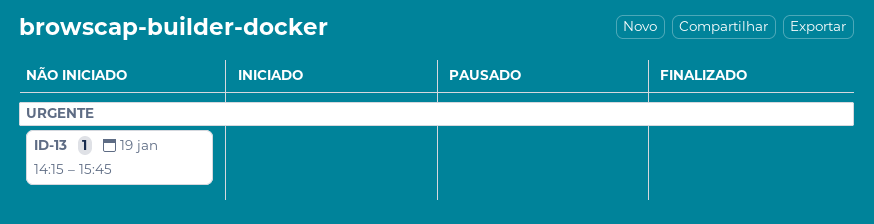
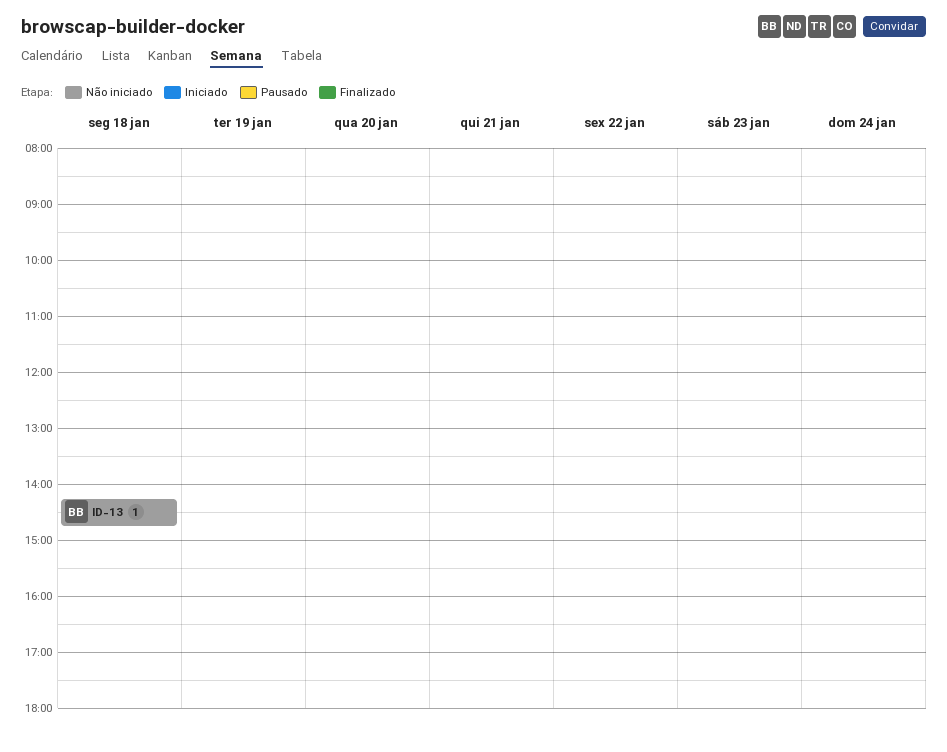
ID-13, day: Jan 19 -> Jan 18
ID-13, ends: 15:45 -> 14:45

